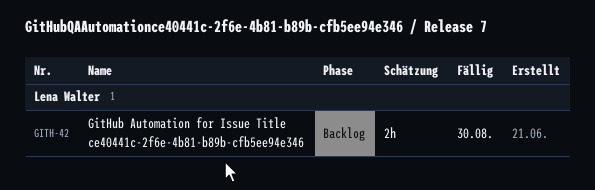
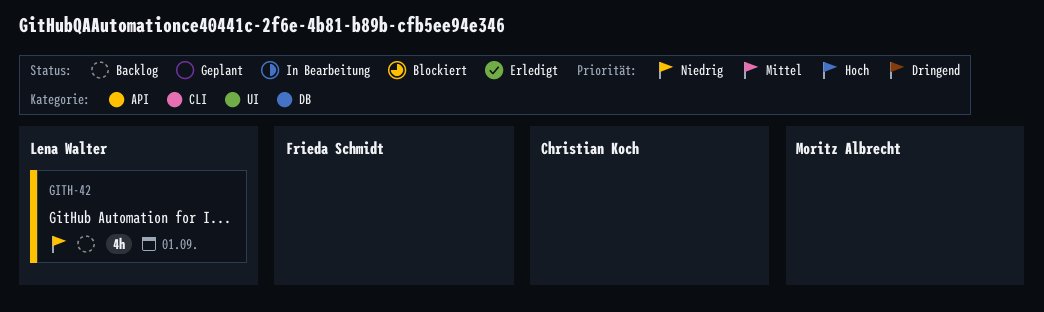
GITH-42, estimate: 2h -> 4h
GITH-42, due: Aug 30 -> Sep 1

